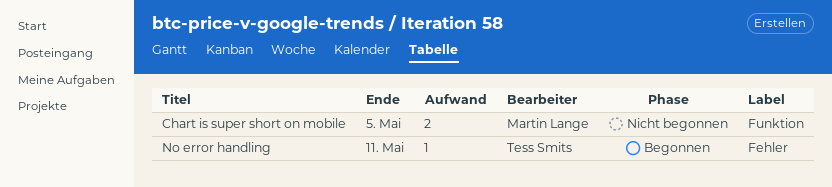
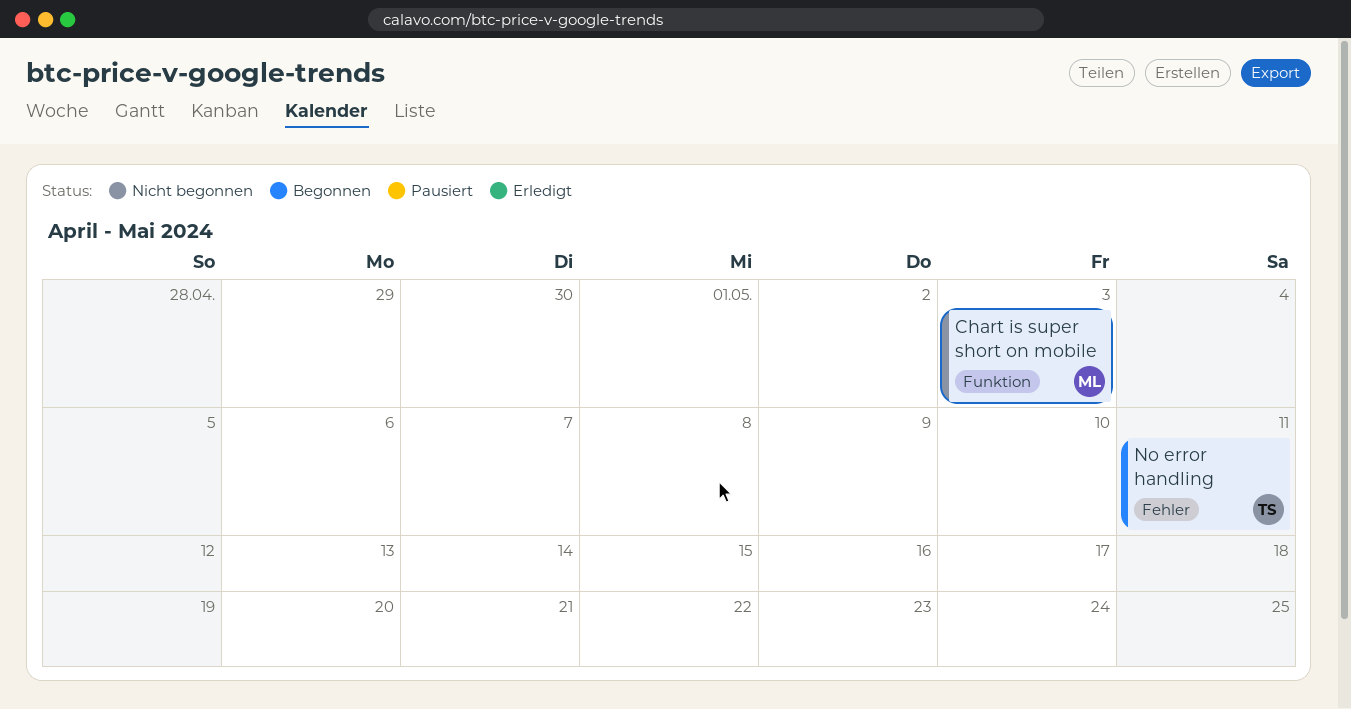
Chart is super short on mobile, due: May 5 -> May 3

